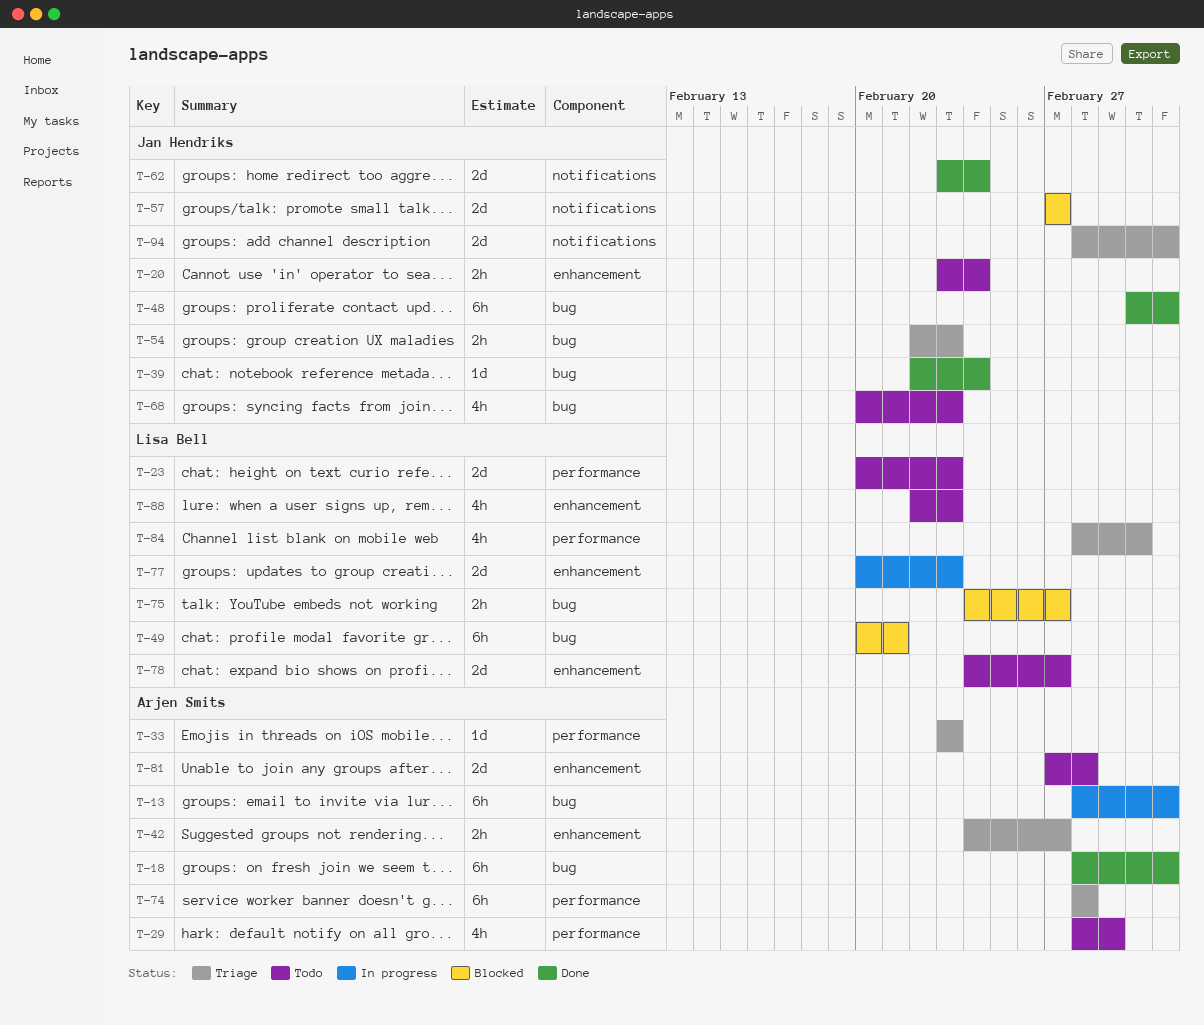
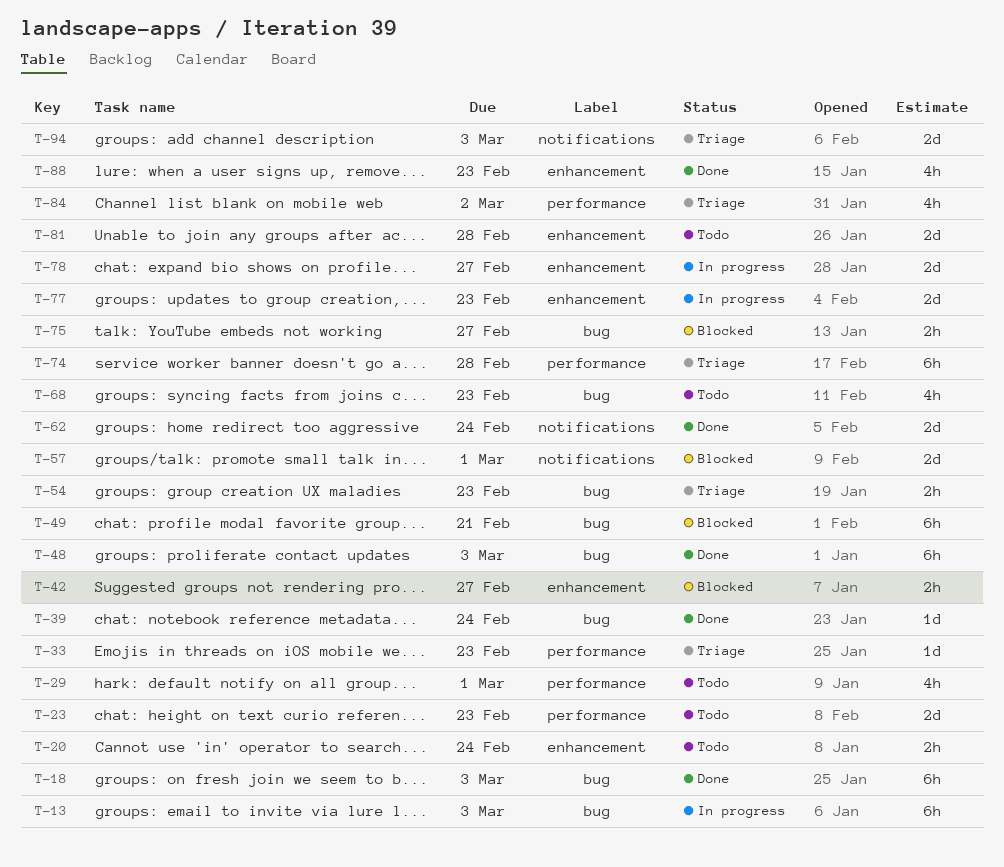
T-42, status: Triage -> Blocked
T-57, due: Feb 27 -> Mar 1
T-78, status: Todo -> In progress
T-88, status: Todo -> Done

